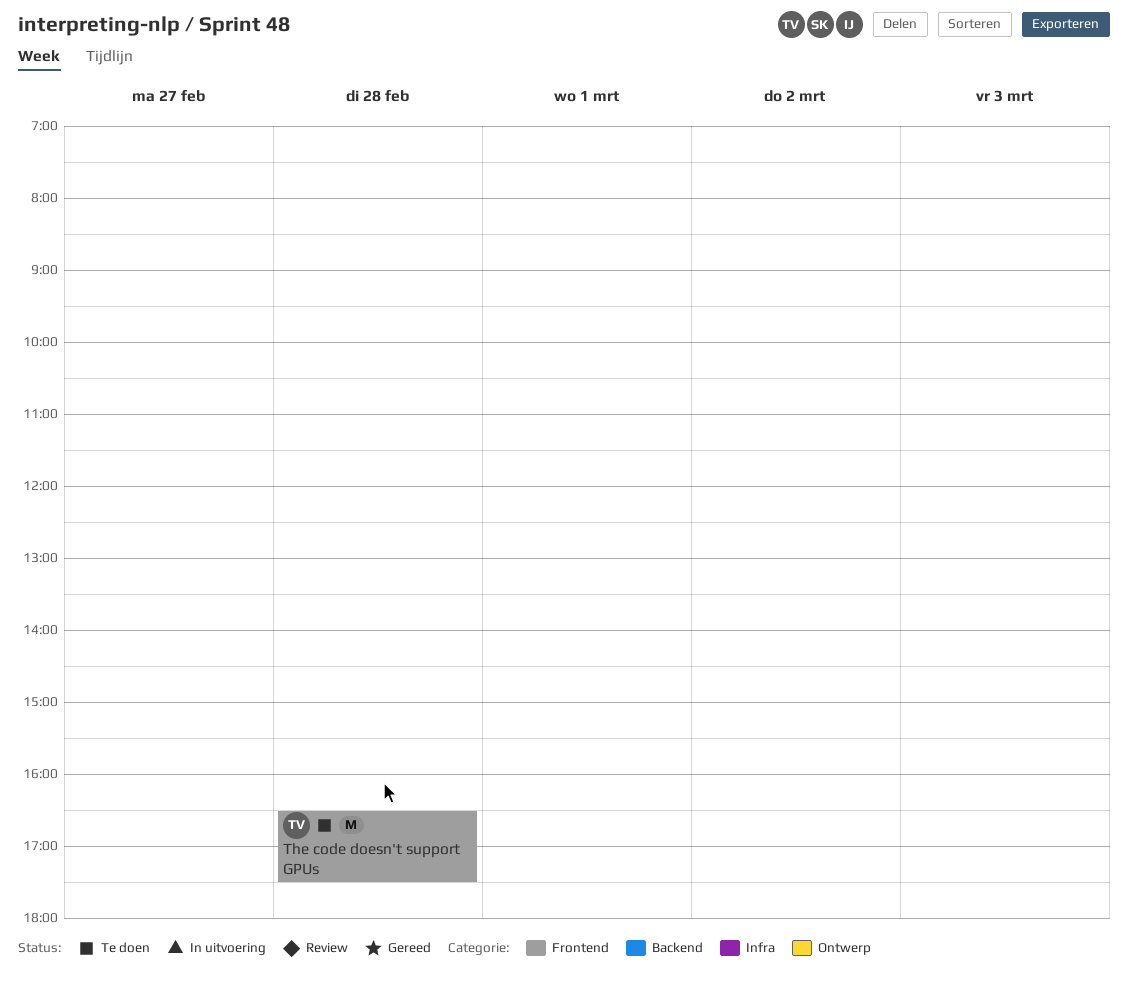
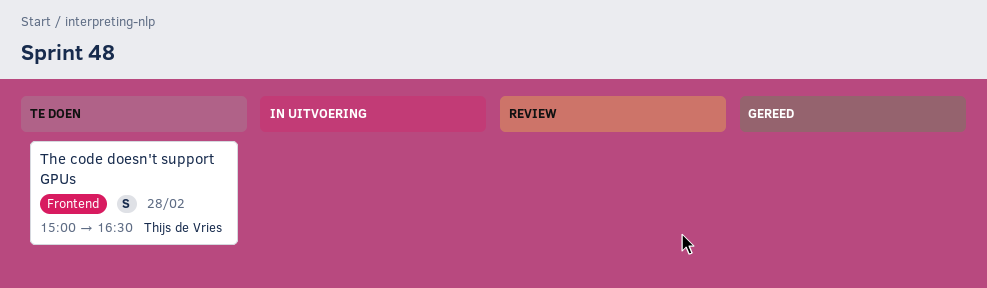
The code doesn't support GPUs, estimate: M -> S
The code doesn't support GPUs, begins: 16:30 -> 15:00
The code doesn't support GPUs, ends: 17:30 -> 16:30

